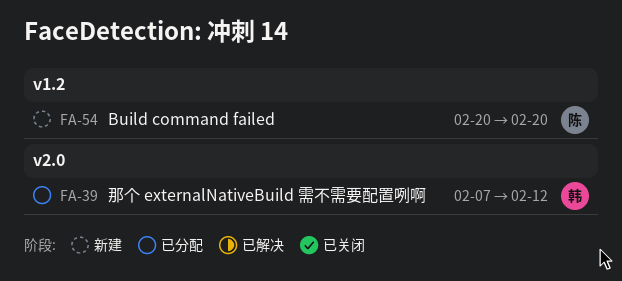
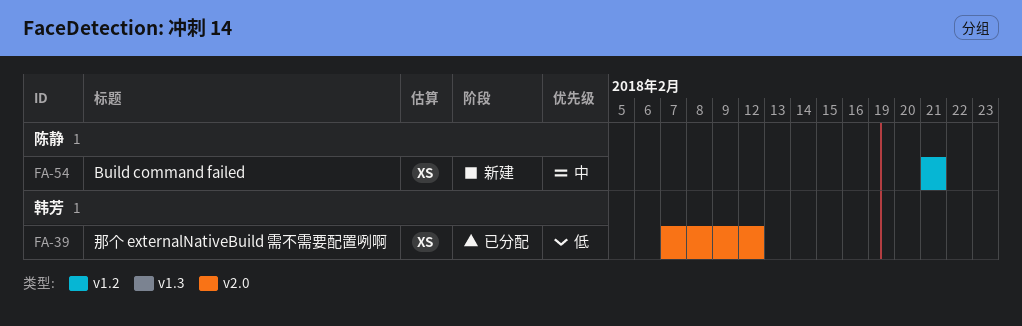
FA-54, start: Feb 20 -> Feb 21
FA-54, due: Feb 20 -> Feb 21

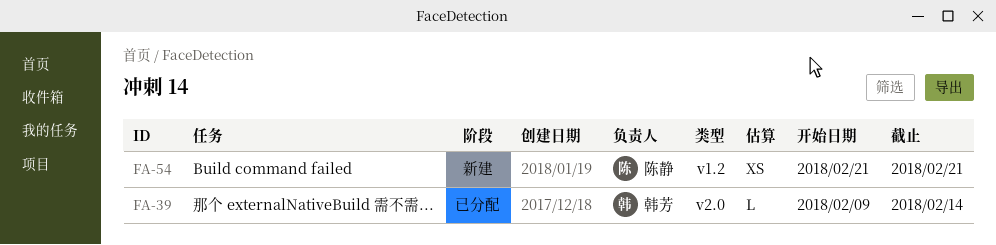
FA-39, estimate: XS -> L
FA-39, start: Feb 7 -> Feb 9
FA-39, due: Feb 12 -> Feb 14

